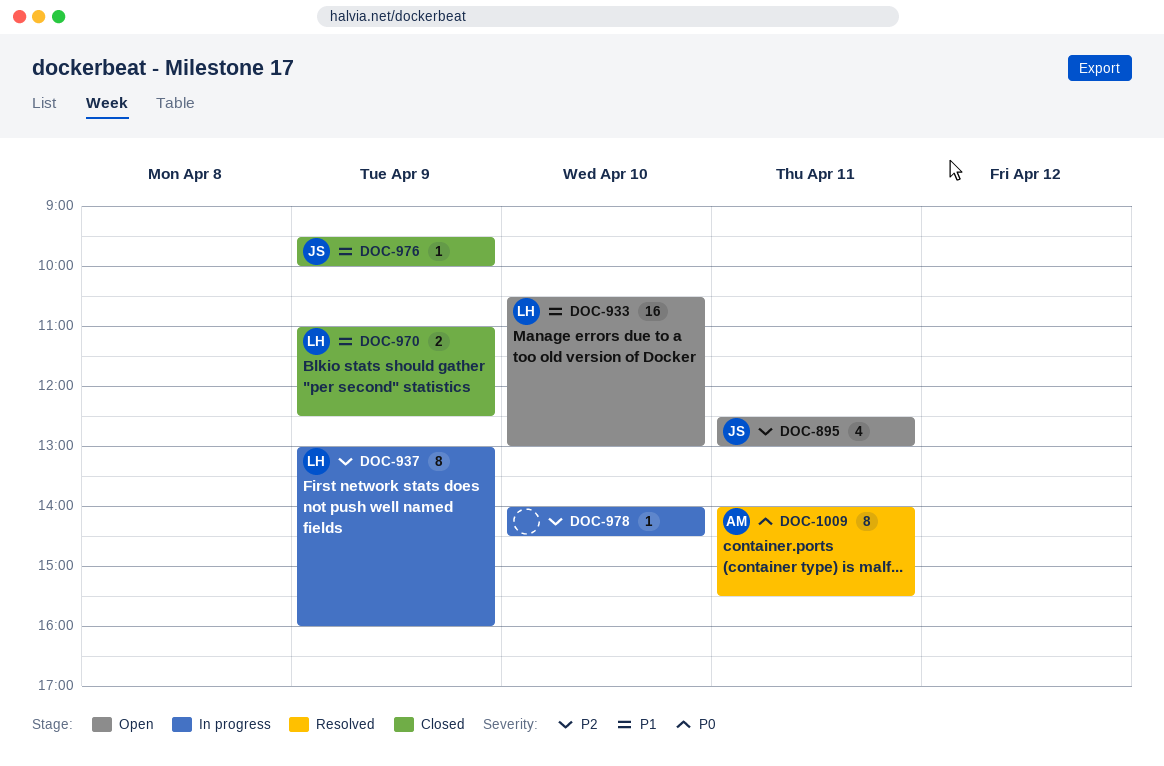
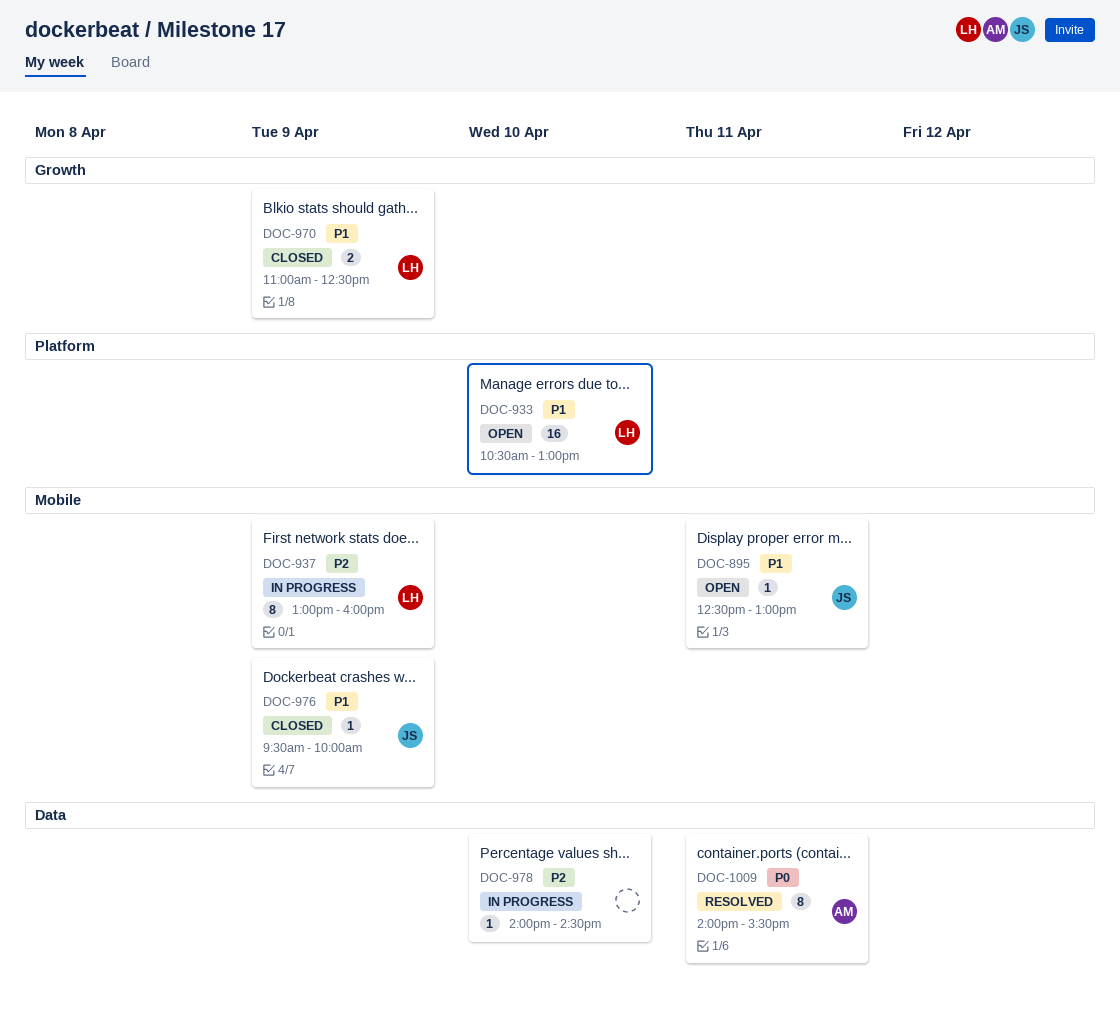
DOC-895, priority: P2 -> P1
DOC-895, estimate: 4 -> 1

